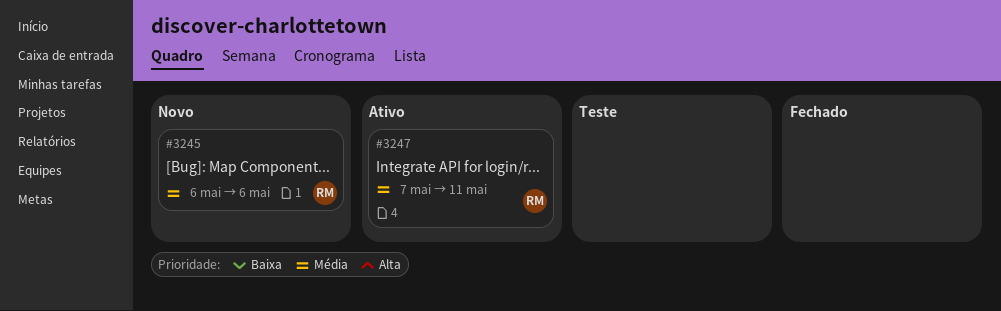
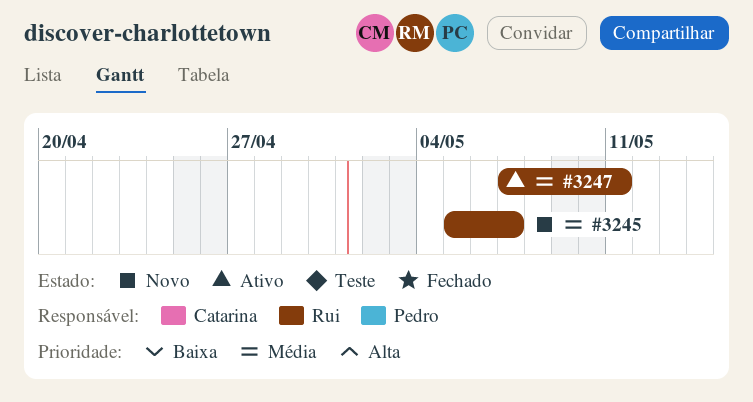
#3245, start: May 6 -> May 5
#3245, due: May 6 -> May 7

